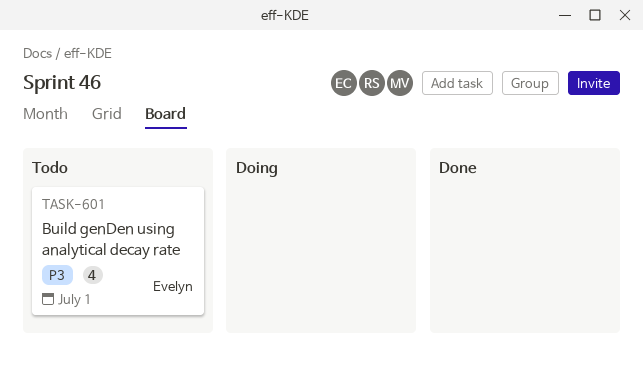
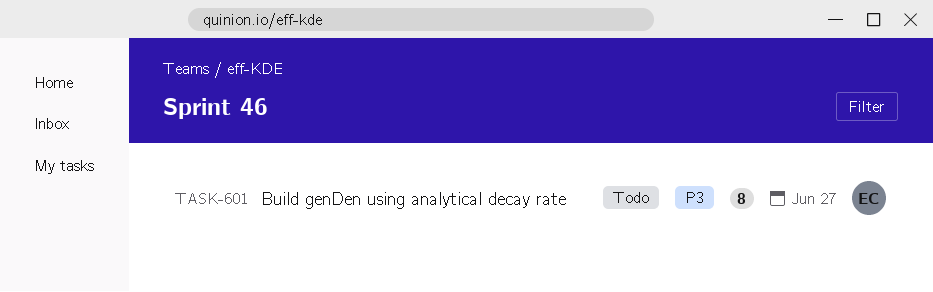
TASK-601, estimate: 4 -> 8
TASK-601, due: Jul 1 -> Jun 27

